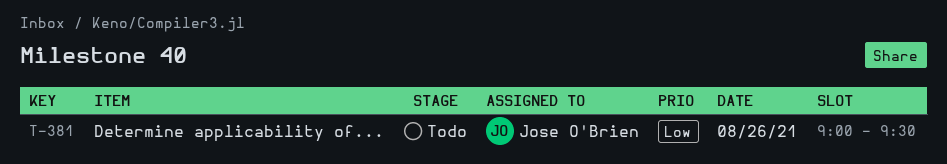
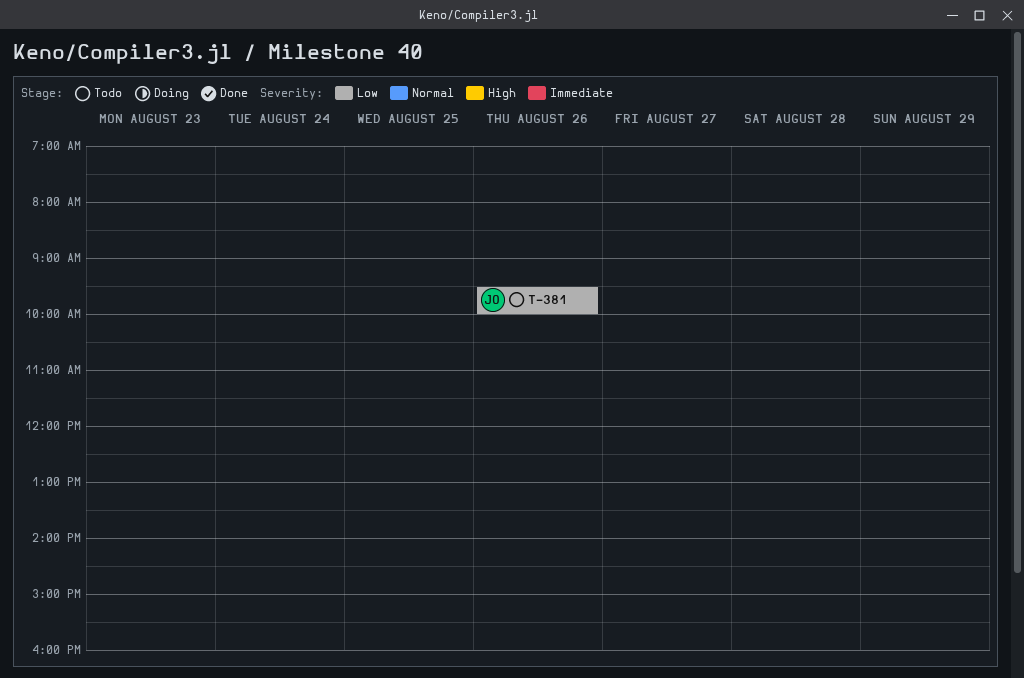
T-381, begins: 09:00 -> 09:30
T-381, ends: 09:30 -> 10:00

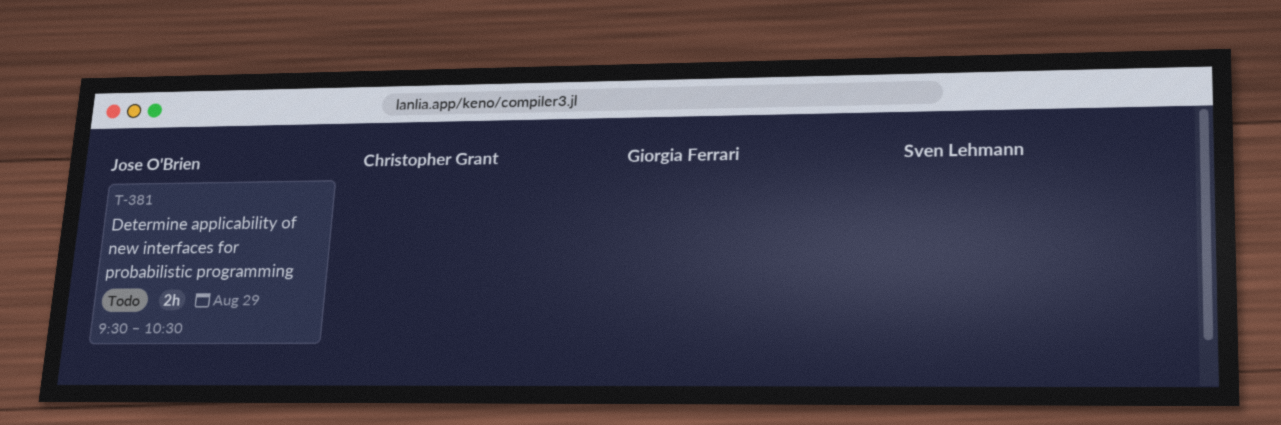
T-381, day: Aug 26 -> Aug 29
T-381, ends: 10:00 -> 10:30

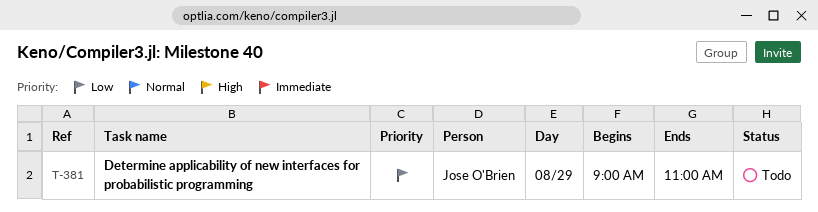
T-381, begins: 09:30 -> 09:00
T-381, ends: 10:30 -> 11:00

